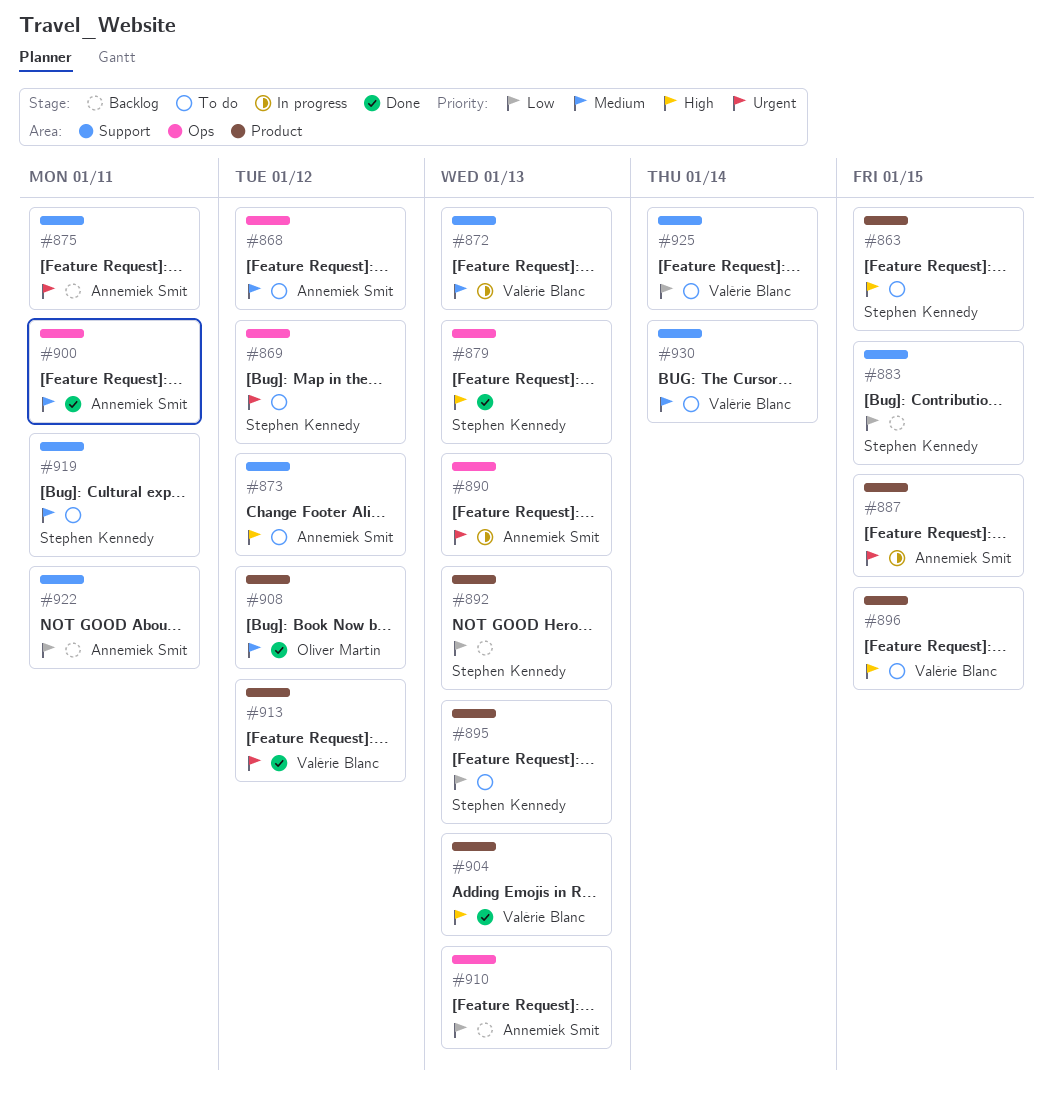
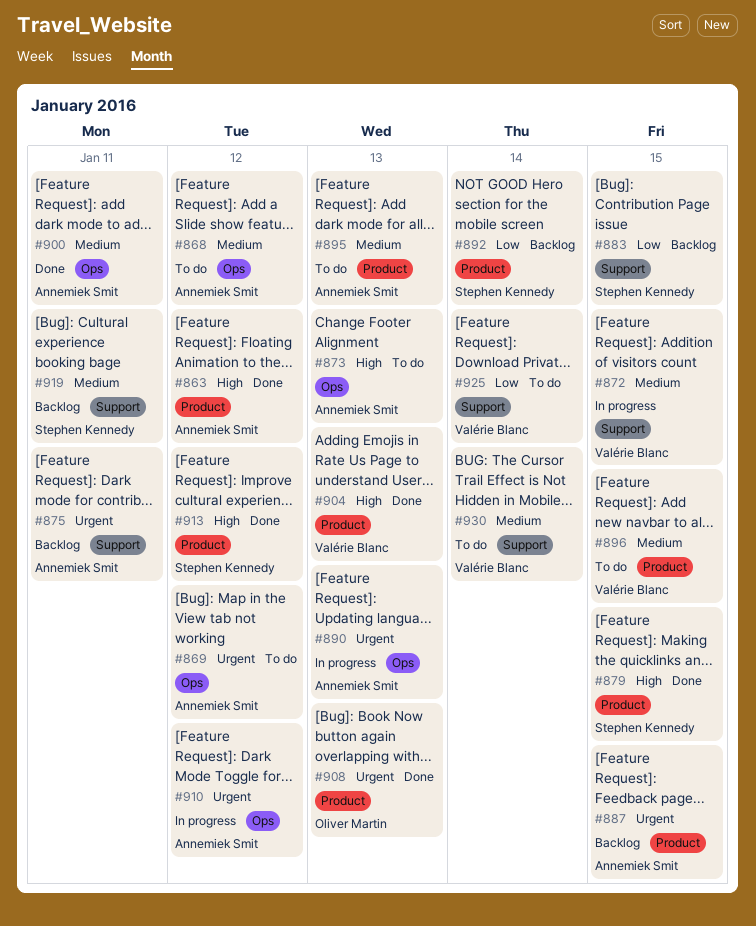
#863, status: To do -> Done
#863, owner: Stephen Kennedy -> Annemiek Smit
#863, due: Jan 15 -> Jan 12
#869, owner: Stephen Kennedy -> Annemiek Smit
#872, due: Jan 13 -> Jan 15
#873, label: Support -> Ops
#873, due: Jan 12 -> Jan 13
#879, label: Ops -> Product
#879, due: Jan 13 -> Jan 15
#887, status: In progress -> Backlog
#892, due: Jan 13 -> Jan 14
#895, owner: Stephen Kennedy -> Annemiek Smit
#895, priority: Low -> Medium
#896, priority: High -> Medium
#908, priority: Medium -> Urgent
#908, due: Jan 12 -> Jan 13
#910, status: Backlog -> In progress
#910, priority: Low -> Urgent
#910, due: Jan 13 -> Jan 12
#913, owner: Valérie Blanc -> Stephen Kennedy
#913, priority: Urgent -> High
#919, status: To do -> Backlog
#922: present -> none

